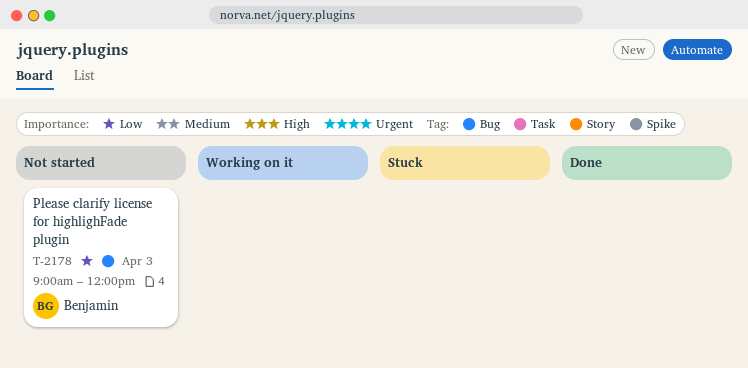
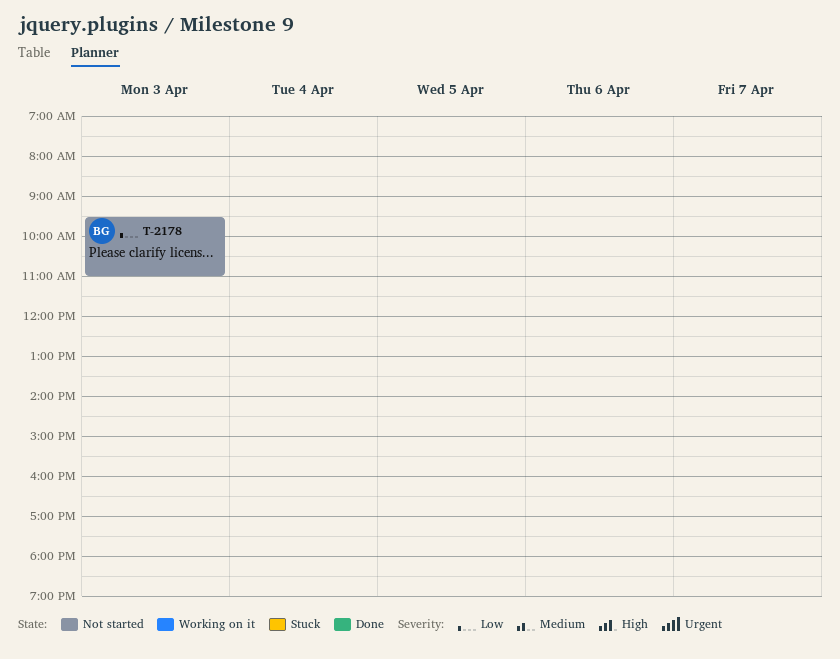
T-2178, begins: 09:00 -> 09:30
T-2178, ends: 12:00 -> 11:00

